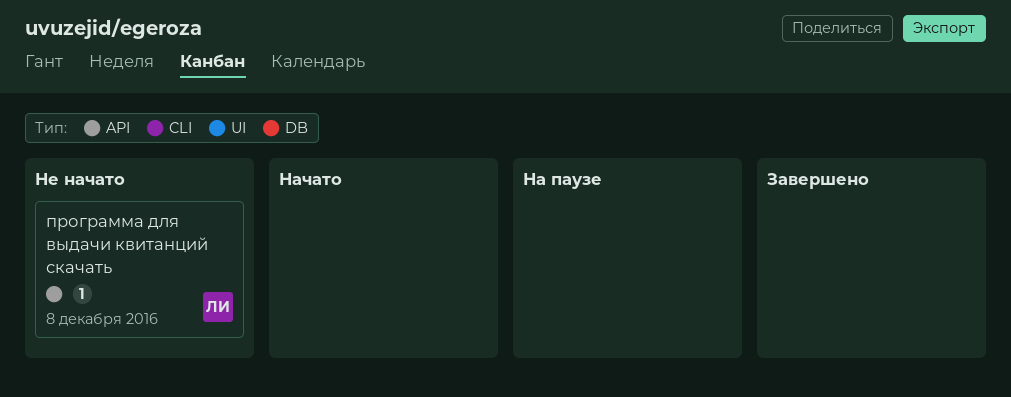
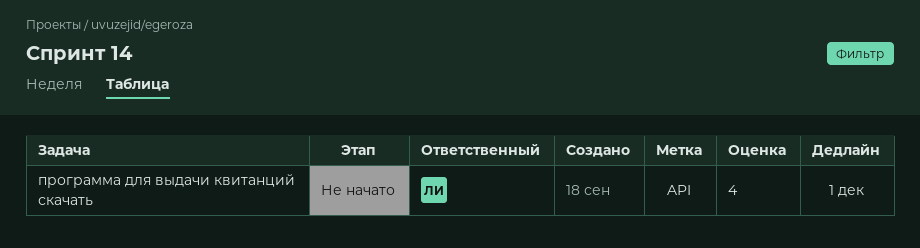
программа для выдачи квитанций скачать, estimate: 1 -> 4
программа для выдачи квитанций скачать, due: Dec 8 -> Dec 1

